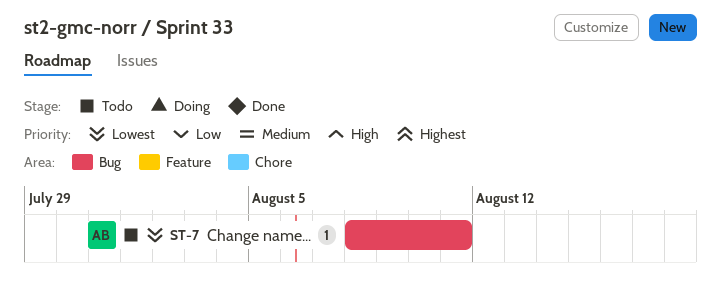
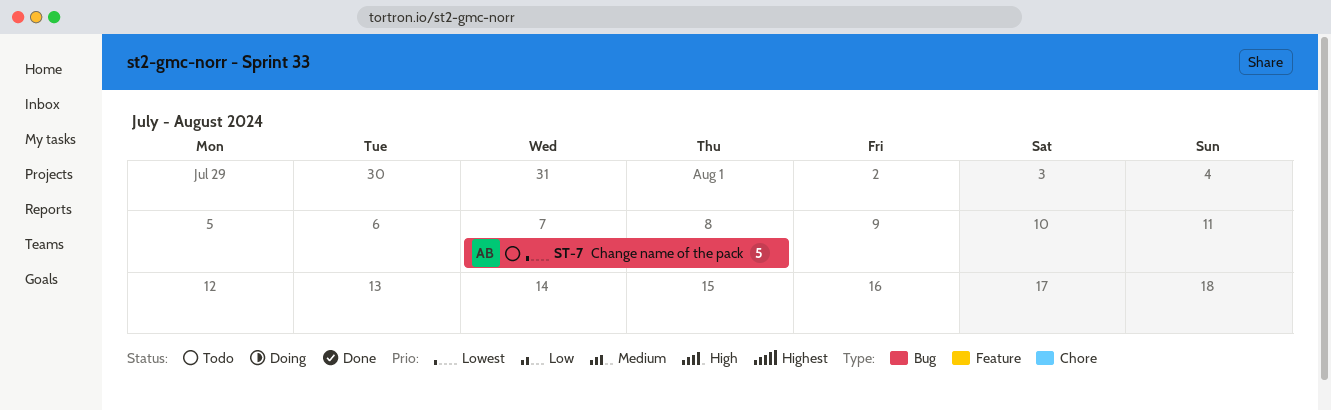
ST-7, estimate: 1 -> 5
ST-7, start: Aug 8 -> Aug 7
ST-7, due: Aug 11 -> Aug 8

